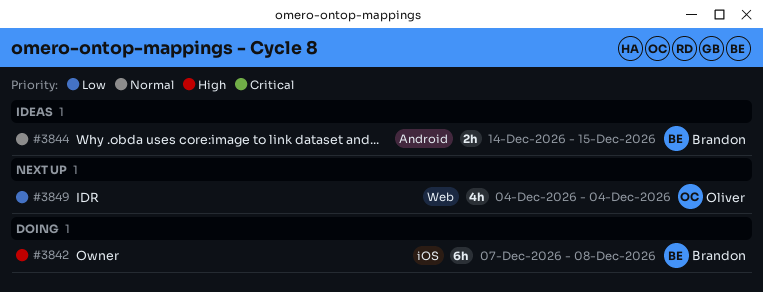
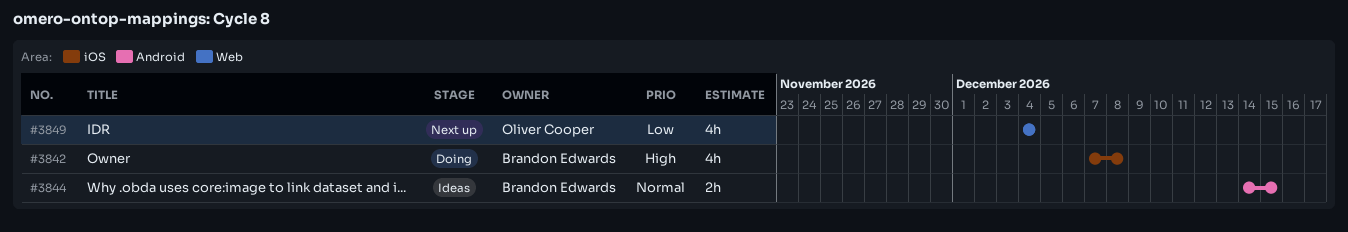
#3842, estimate: 6h -> 4h

